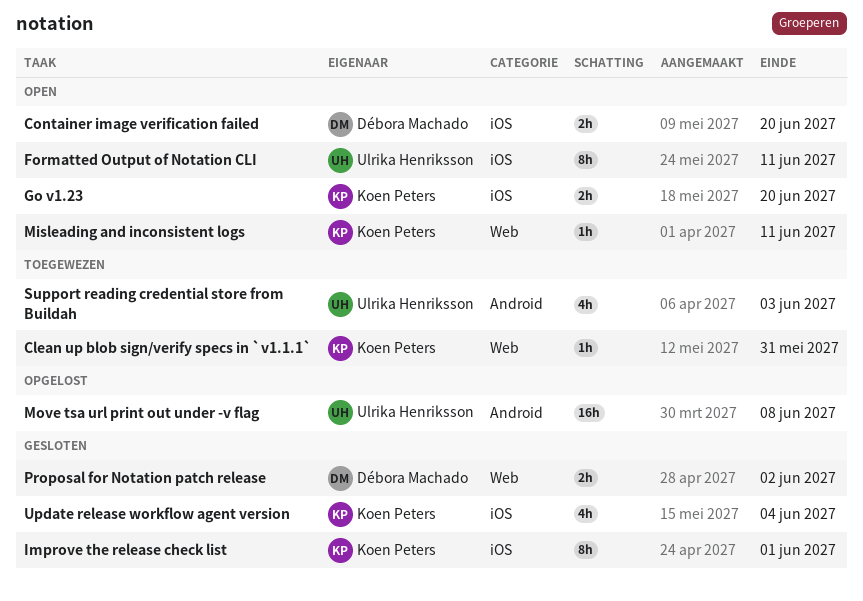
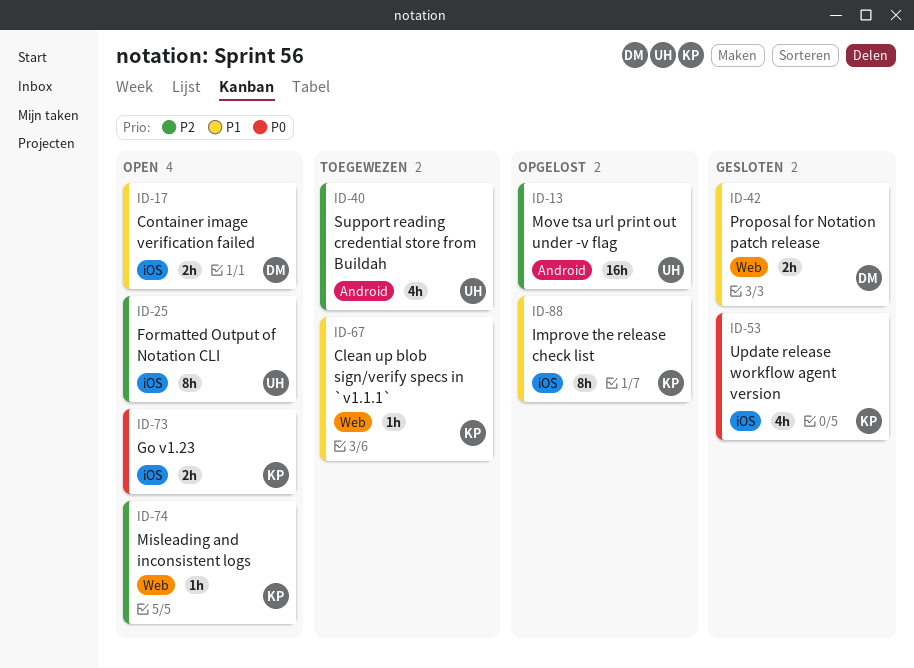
Improve the release check list, status: Gesloten -> Opgelost

